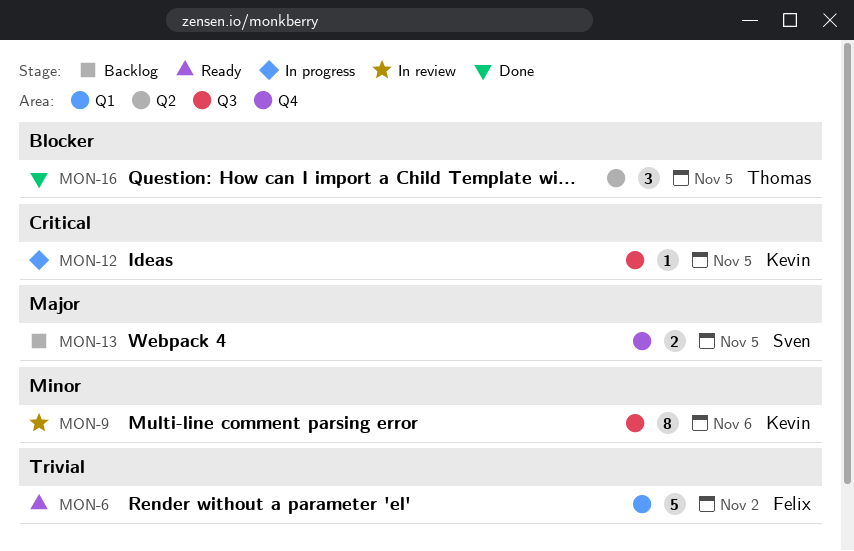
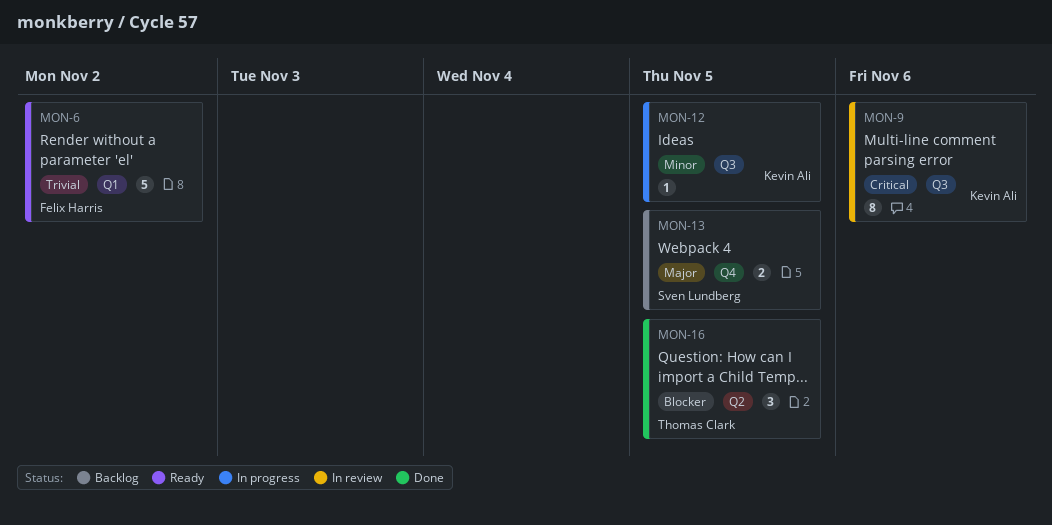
MON-9, priority: Minor -> Critical
MON-12, priority: Critical -> Minor

